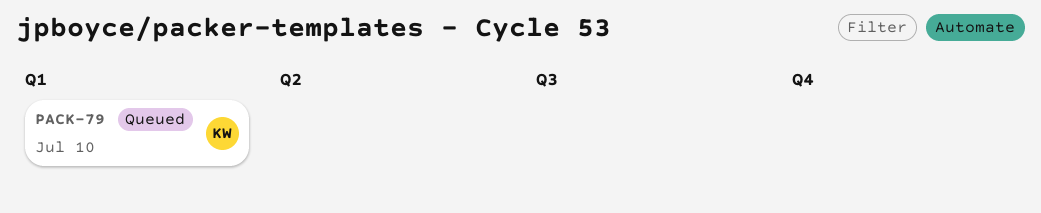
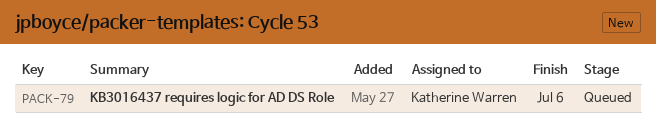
PACK-79, due: Jul 10 -> Jul 6

